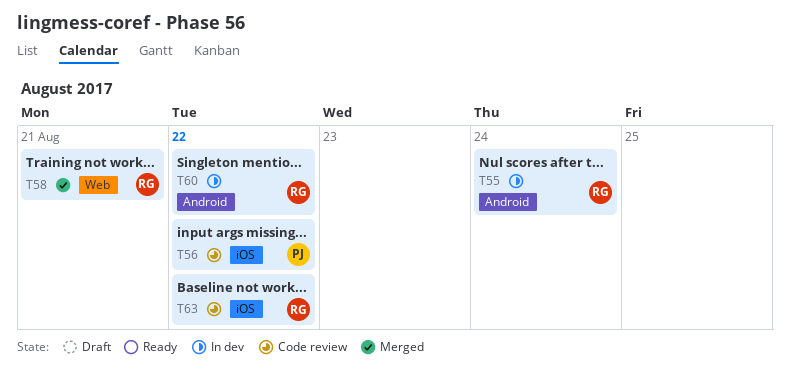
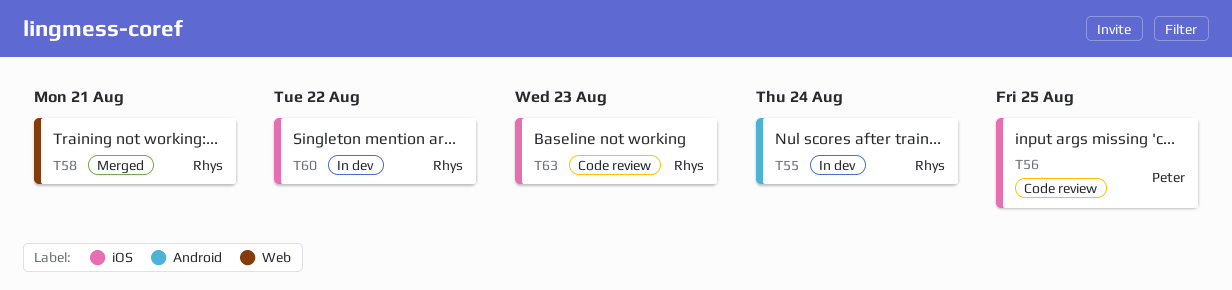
T56, due: Aug 22 -> Aug 25
T60, label: Android -> iOS
T63, due: Aug 22 -> Aug 23

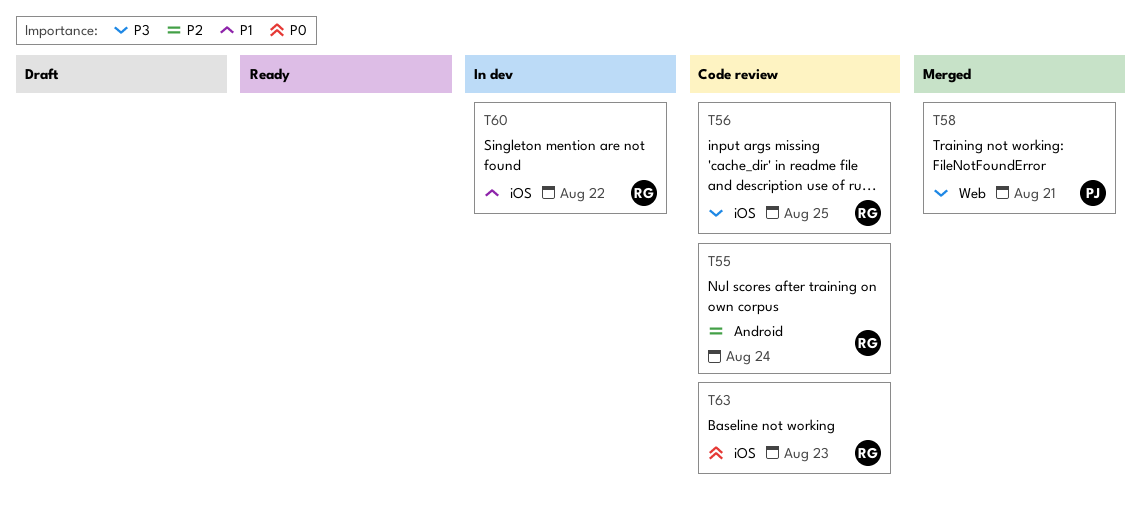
T55, status: In dev -> Code review
T56, owner: Peter -> Rhys
T58, owner: Rhys -> Peter

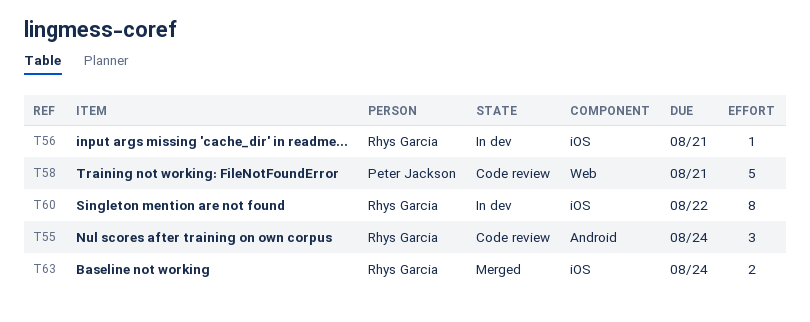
T56, status: Code review -> In dev
T56, due: Aug 25 -> Aug 21
T58, status: Merged -> Code review
T63, status: Code review -> Merged
T63, due: Aug 23 -> Aug 24

